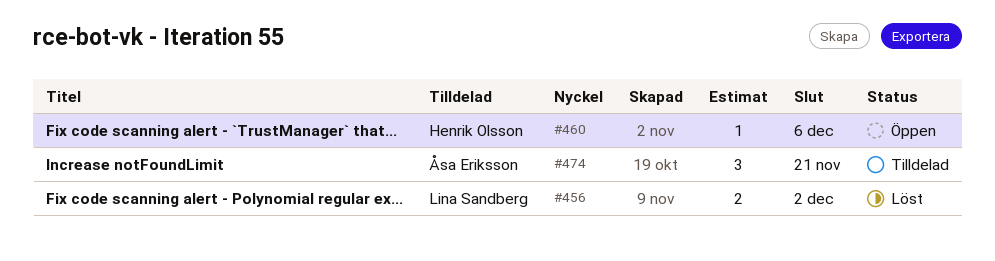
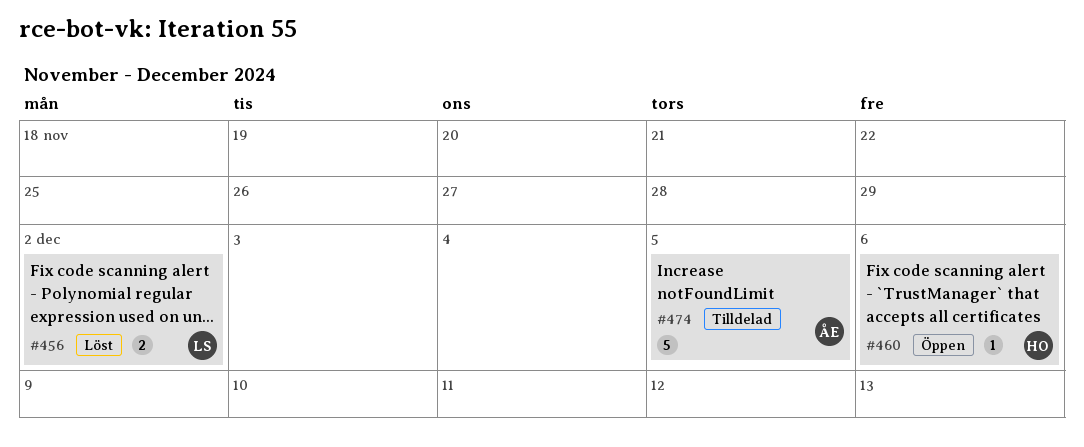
#474, estimate: 3 -> 5
#474, due: Nov 21 -> Dec 5

